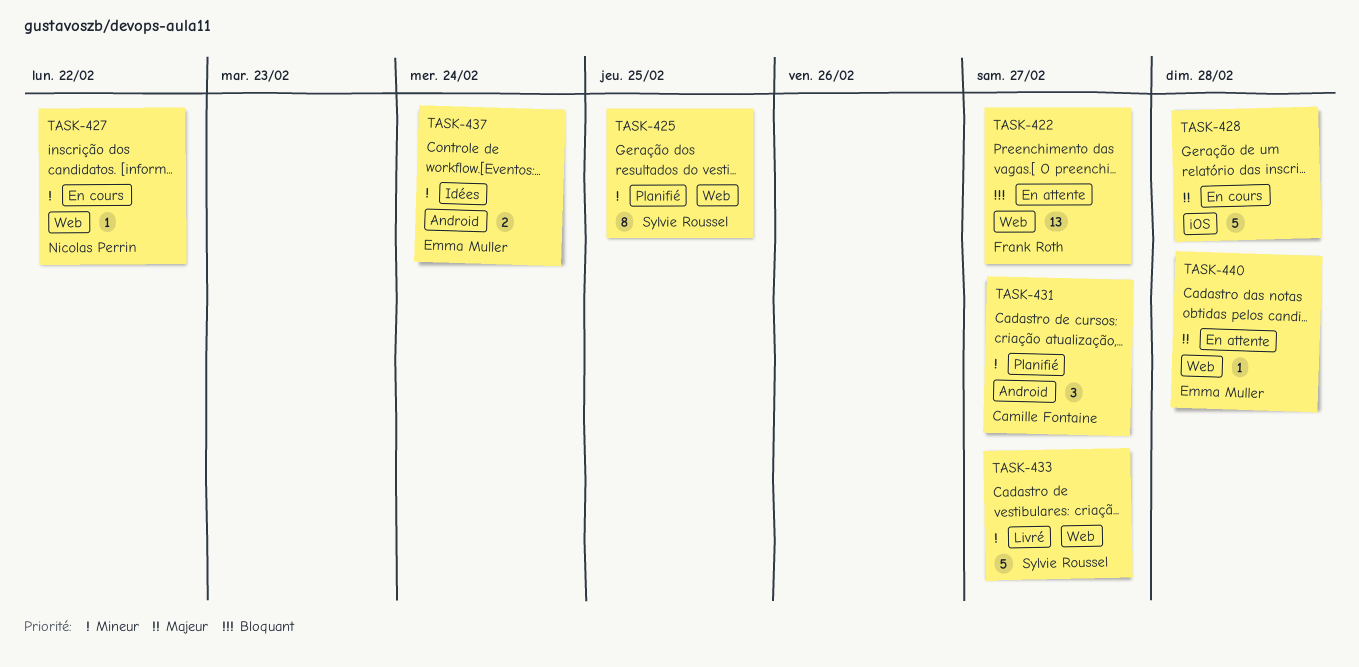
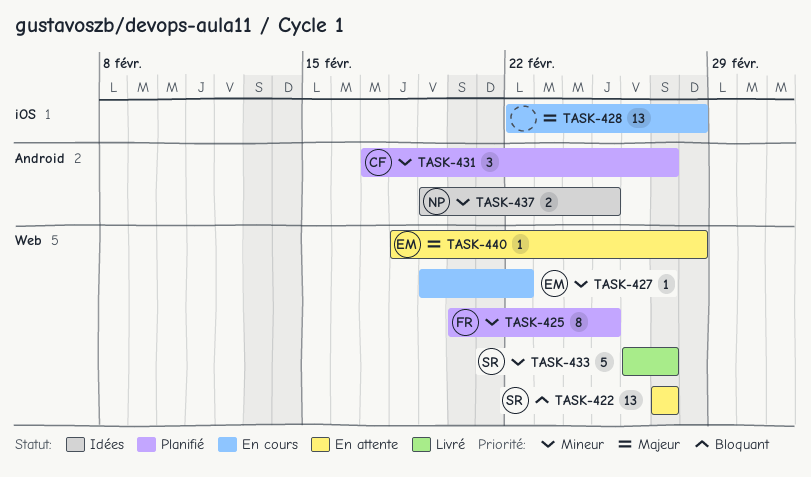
TASK-422, owner: Frank Roth -> Sylvie Roussel
TASK-425, owner: Sylvie Roussel -> Frank Roth
TASK-427, owner: Nicolas Perrin -> Emma Muller
TASK-428, estimate: 5 -> 13
TASK-437, owner: Emma Muller -> Nicolas Perrin
TASK-437, due: Feb 24 -> Feb 25

